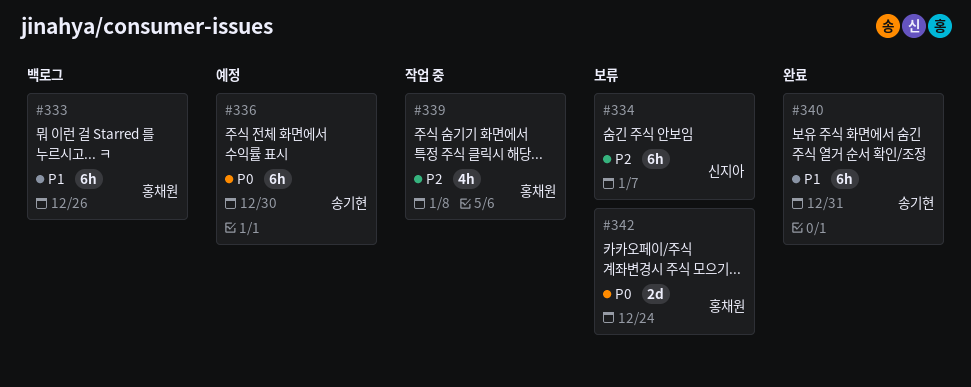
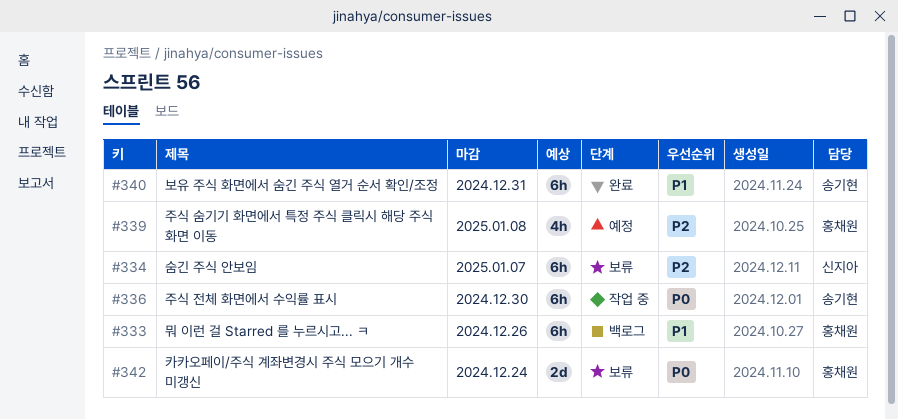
#336, status: 예정 -> 작업 중
#339, status: 작업 중 -> 예정

